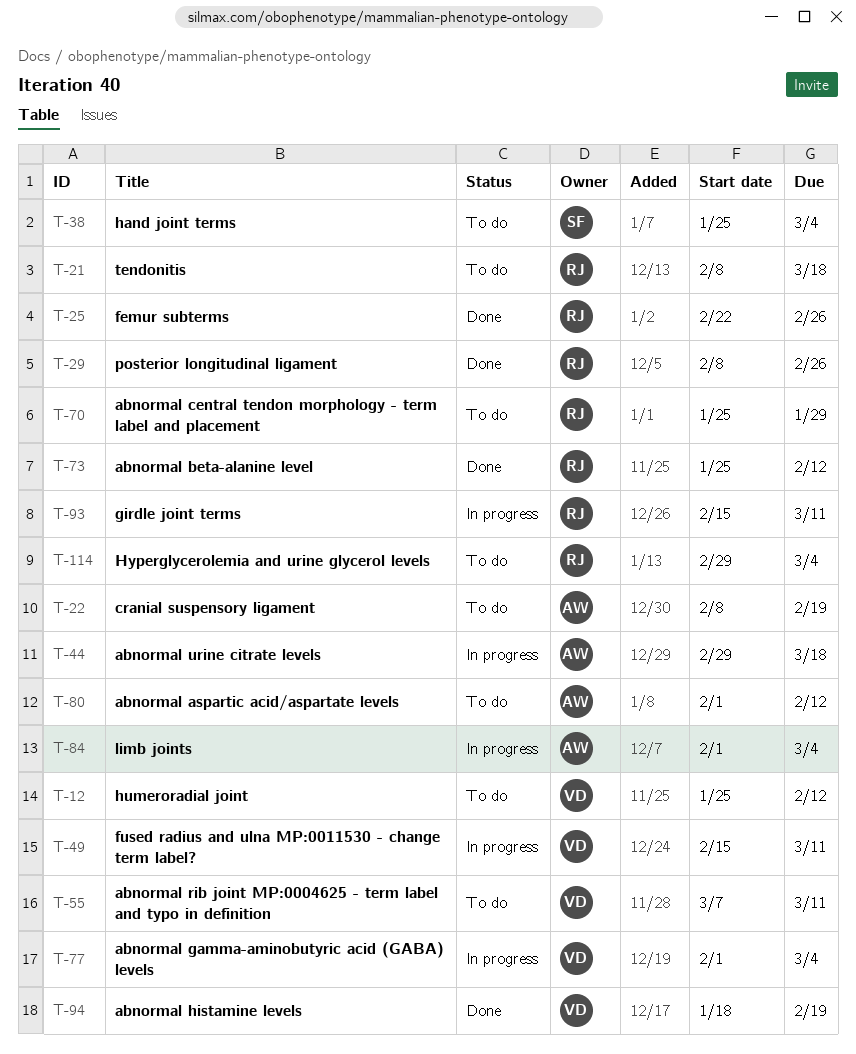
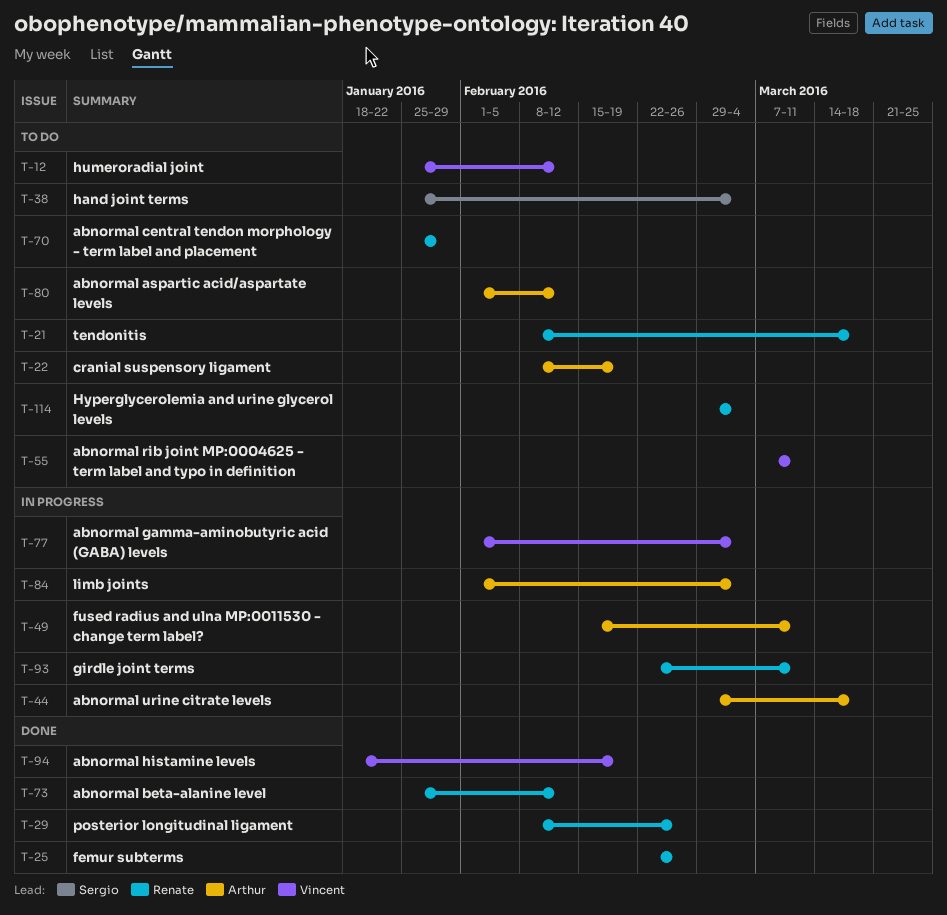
T-49, owner: Vincent -> Arthur
T-93, start: Feb 15 -> Feb 22

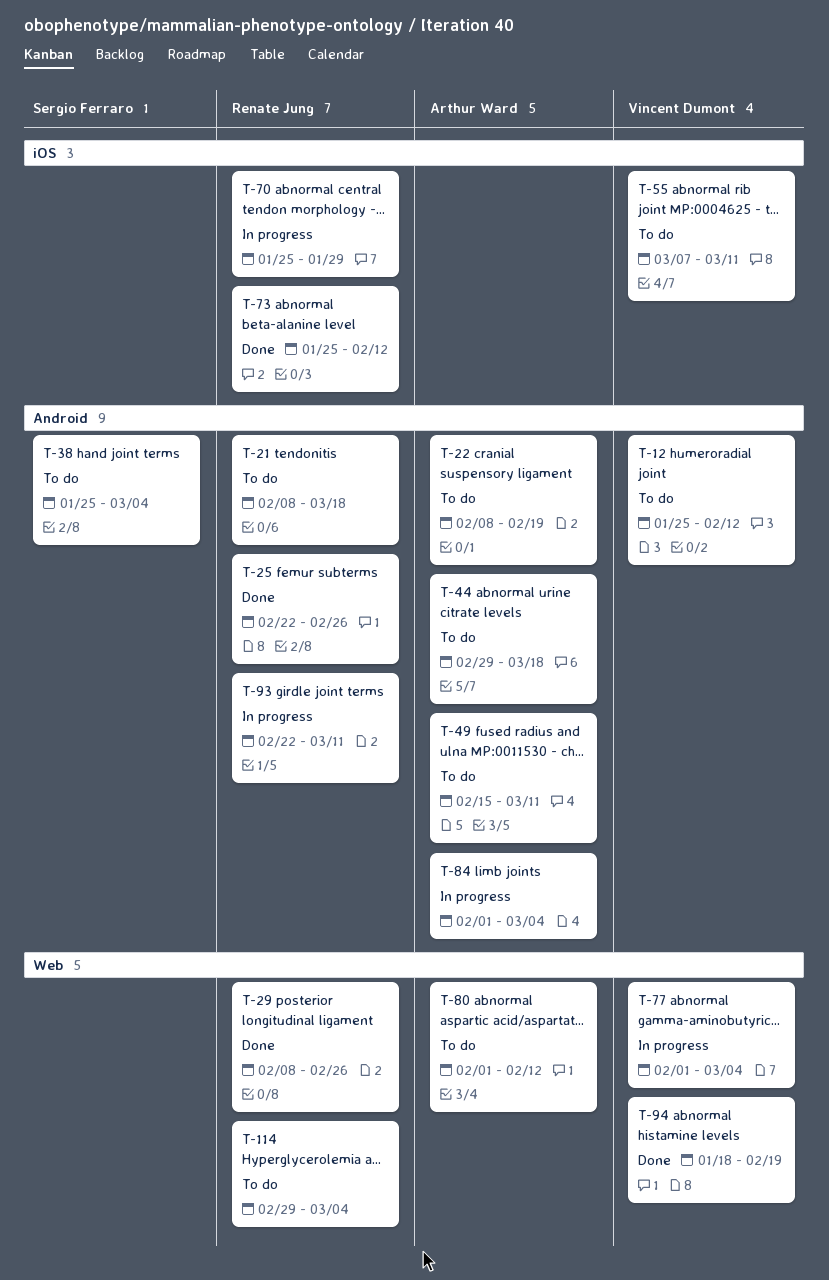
T-44, status: In progress -> To do
T-49, status: In progress -> To do
T-70, status: To do -> In progress

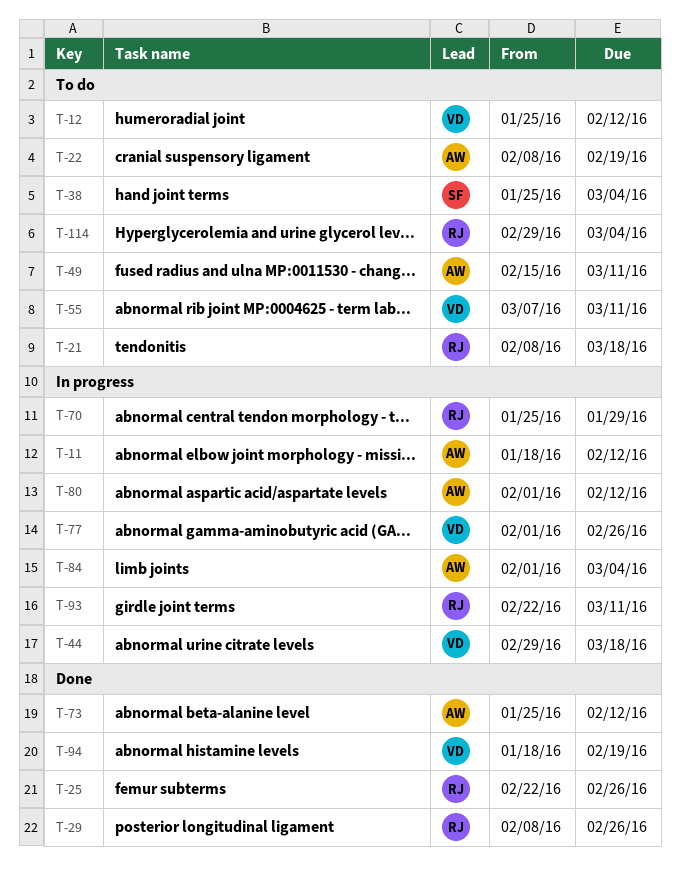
T-11: none -> present
T-44, status: To do -> In progress
T-44, owner: Arthur Ward -> Vincent Dumont
T-73, owner: Renate Jung -> Arthur Ward
T-77, due: Mar 4 -> Feb 26
T-80, status: To do -> In progress

